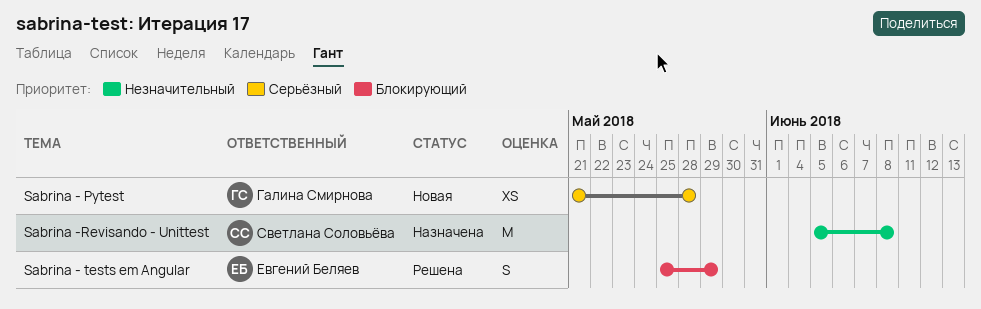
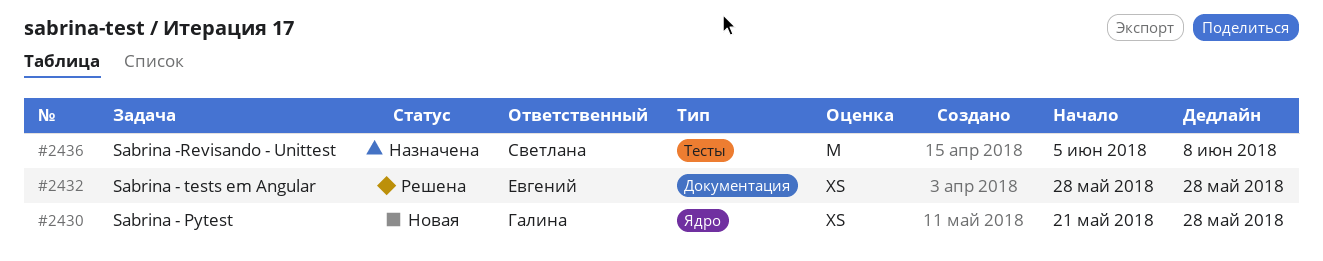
Sabrina - tests em Angular, estimate: S -> XS
Sabrina - tests em Angular, start: May 25 -> May 28
Sabrina - tests em Angular, due: May 29 -> May 28

